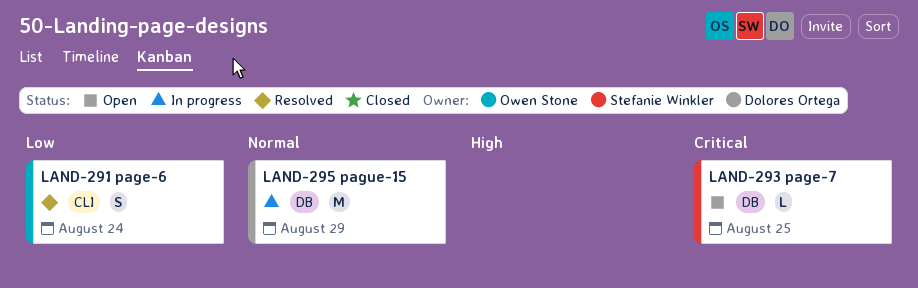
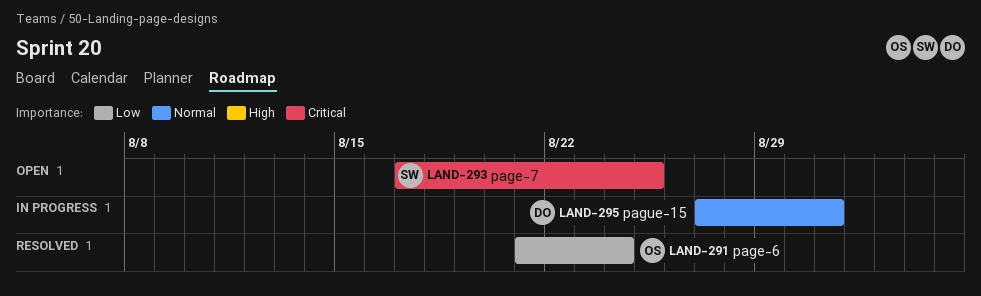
LAND-295, due: Aug 29 -> Aug 31

